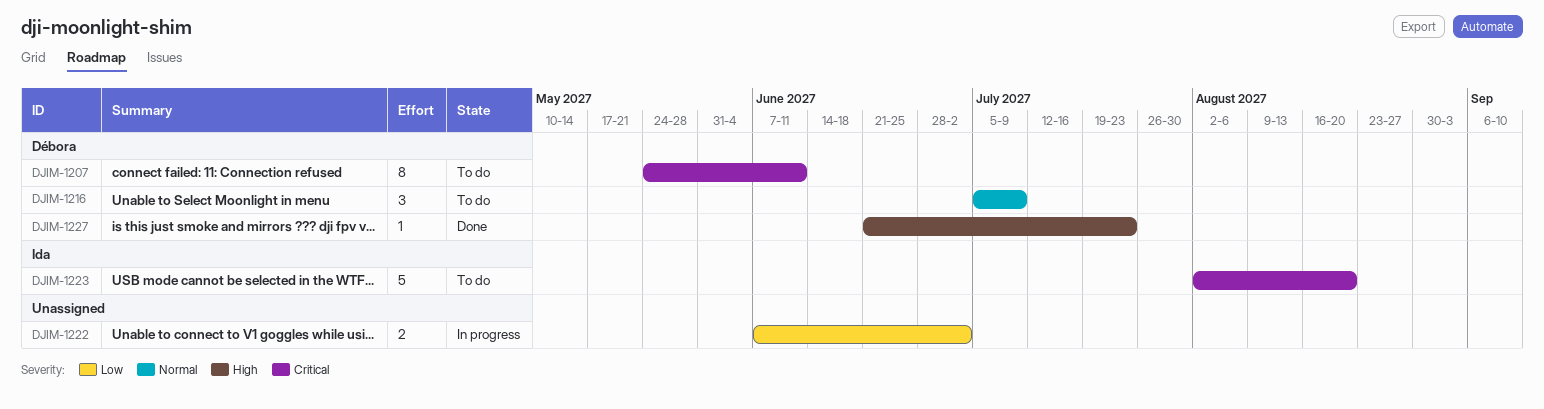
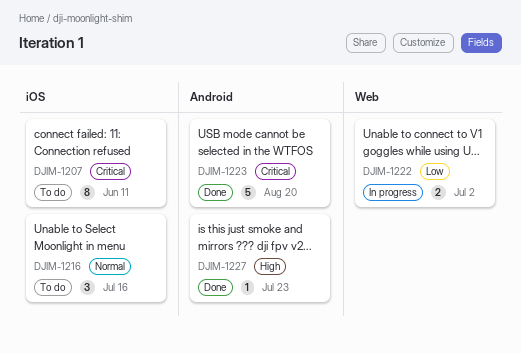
DJIM-1216, due: Jul 9 -> Jul 16
DJIM-1223, status: To do -> Done

